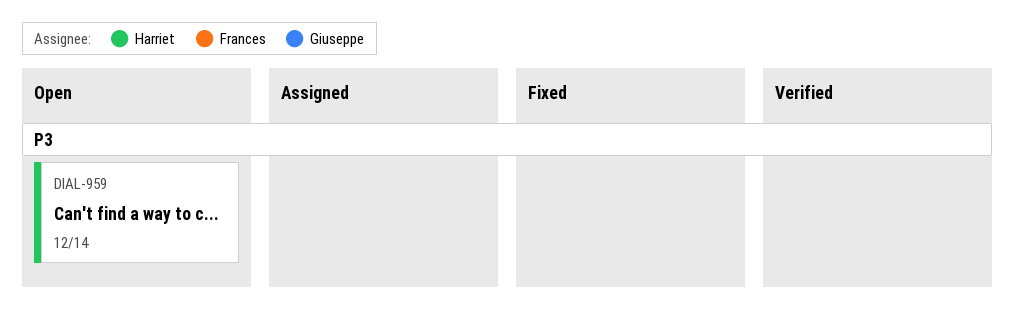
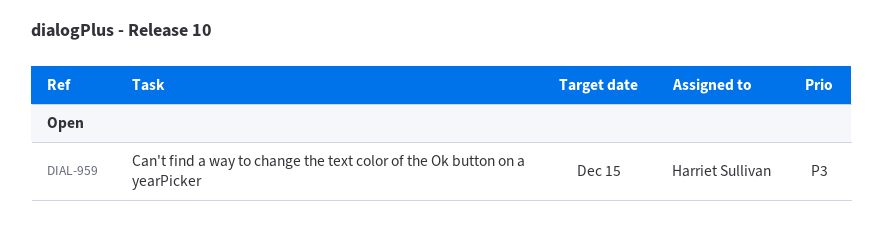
DIAL-959, due: Dec 14 -> Dec 15

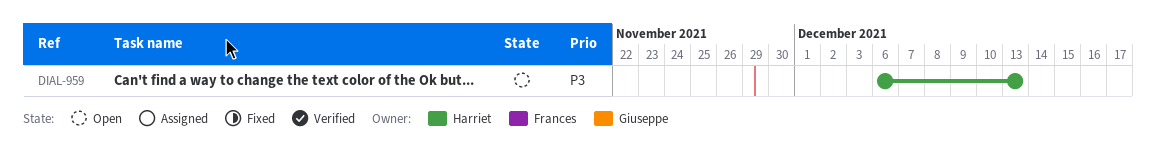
DIAL-959, due: Dec 15 -> Dec 13

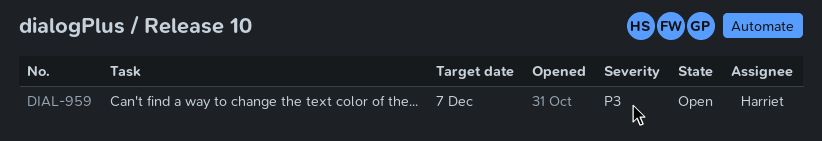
DIAL-959, due: Dec 13 -> Dec 7

